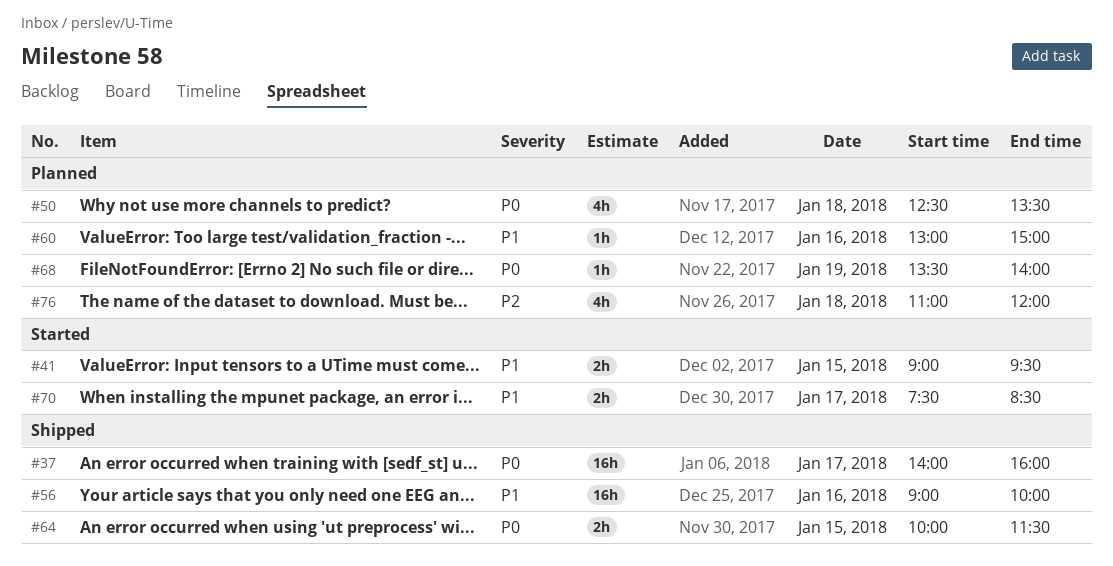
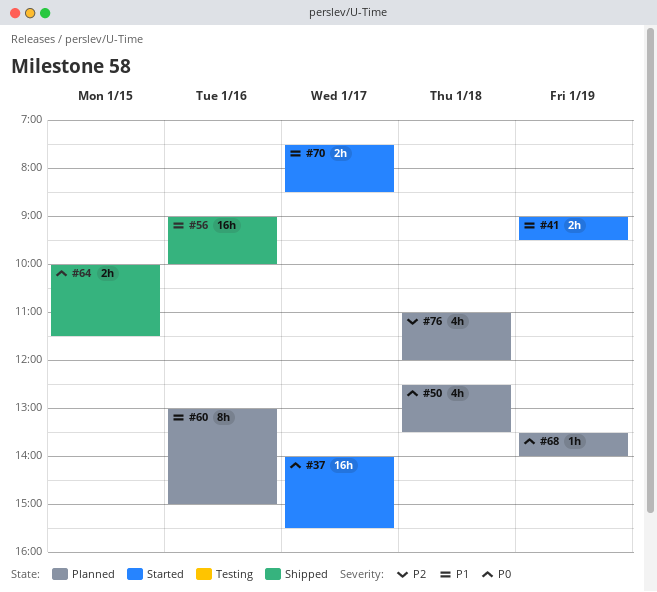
#37, status: Shipped -> Started
#37, ends: 16:00 -> 15:30
#41, day: Jan 15 -> Jan 19
#60, estimate: 1h -> 8h

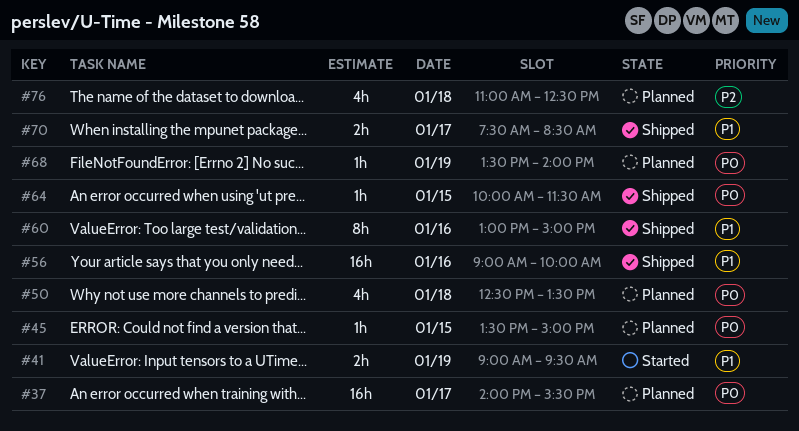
#37, status: Started -> Planned
#45: none -> present
#60, status: Planned -> Shipped
#64, estimate: 2h -> 1h
#70, status: Started -> Shipped
#76, ends: 12:00 -> 12:30

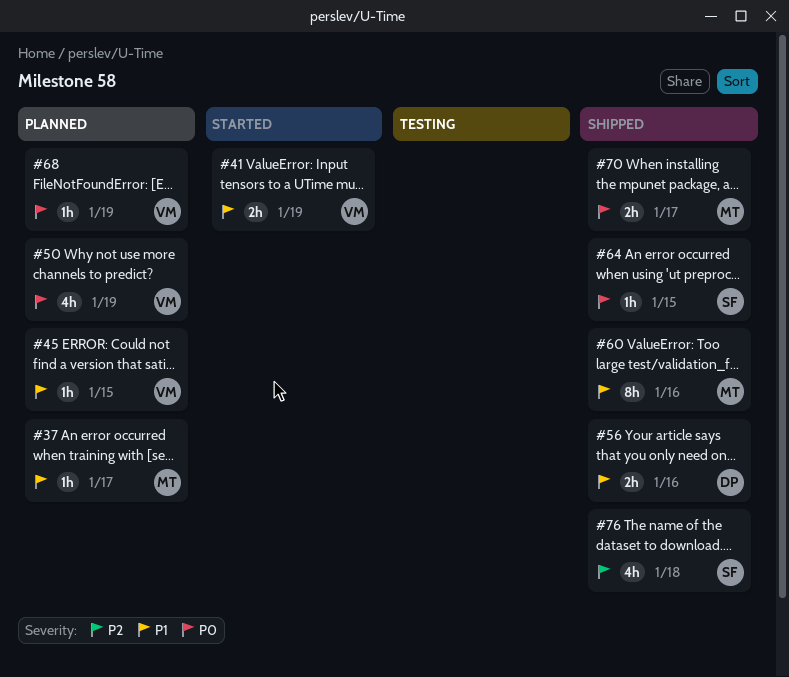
#37, priority: P0 -> P1
#37, estimate: 16h -> 1h
#45, priority: P0 -> P1
#50, day: Jan 18 -> Jan 19
#56, estimate: 16h -> 2h
#70, priority: P1 -> P0
#76, status: Planned -> Shipped

